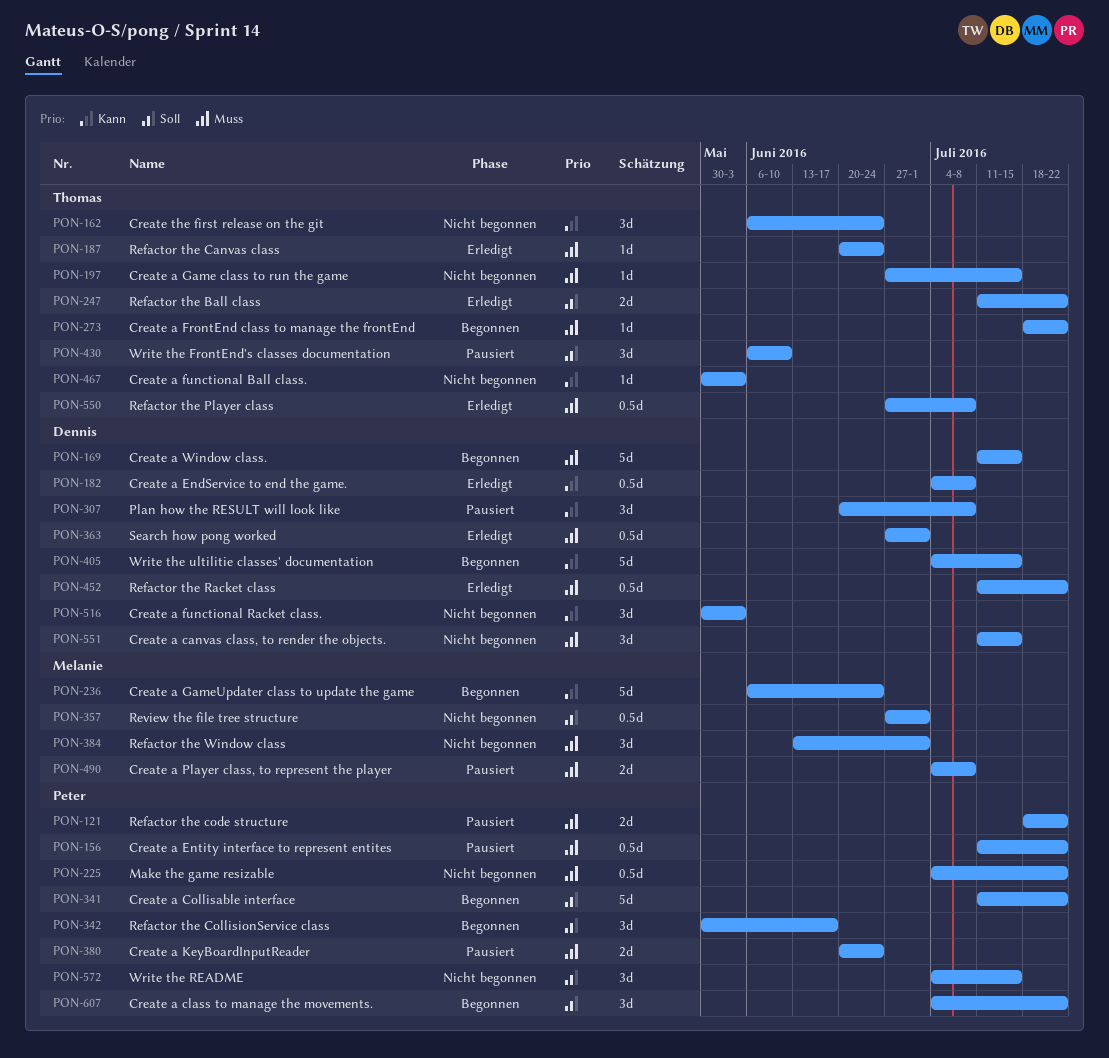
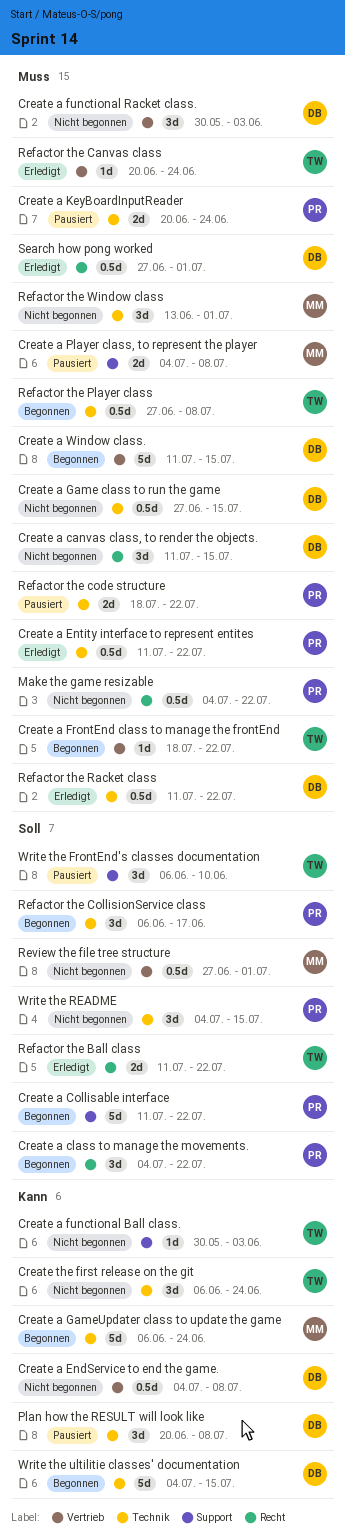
Create a EndService to end the game., status: Erledigt -> Nicht begonnen
Create a Entity interface to represent entites, status: Pausiert -> Erledigt
Create a functional Racket class., priority: Kann -> Muss
Create a Game class to run the game, owner: Thomas -> Dennis
Create a Game class to run the game, estimate: 1d -> 0.5d
Refactor the CollisionService class, start: May 30 -> Jun 6
Refactor the Player class, status: Erledigt -> Begonnen

